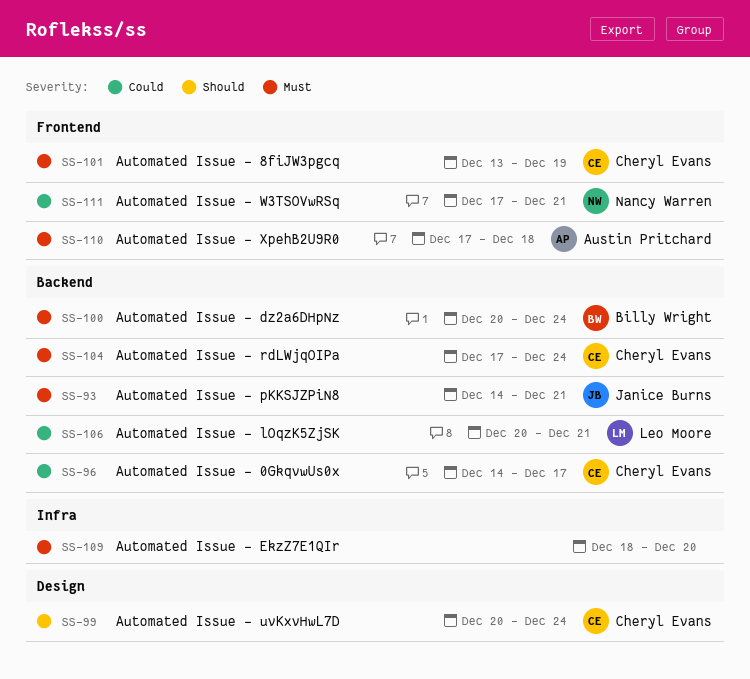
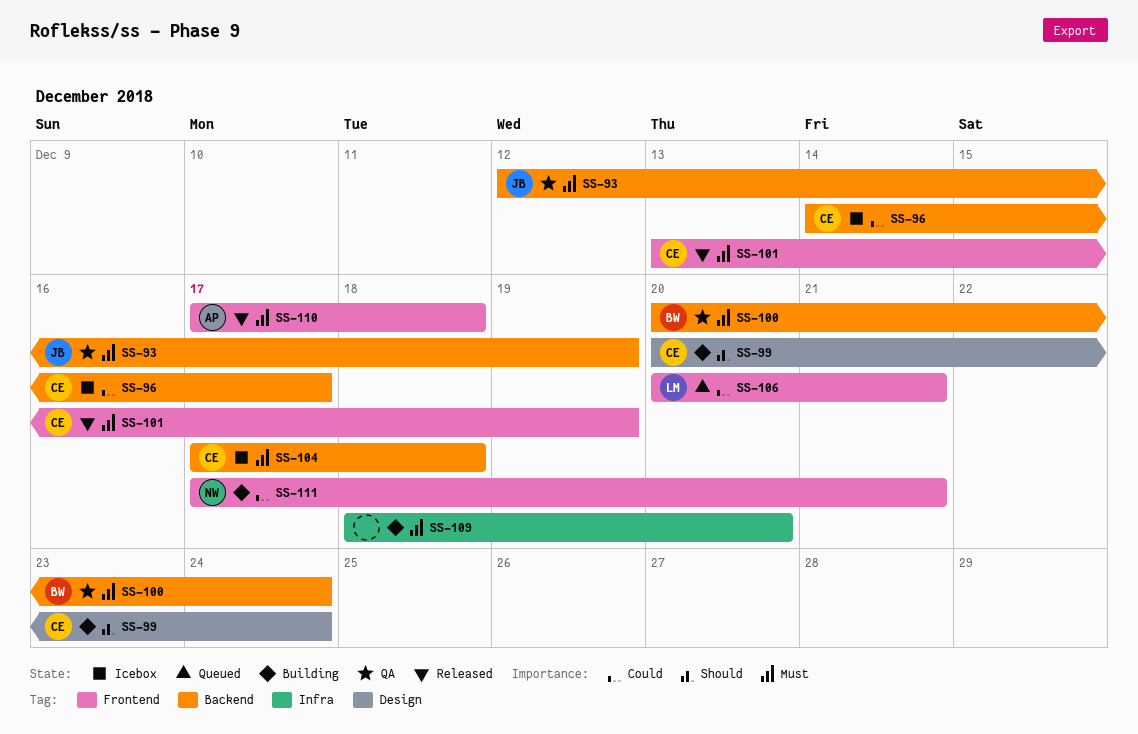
SS-93, start: Dec 14 -> Dec 12
SS-93, due: Dec 21 -> Dec 19
SS-104, due: Dec 24 -> Dec 18
SS-106, label: Backend -> Frontend

